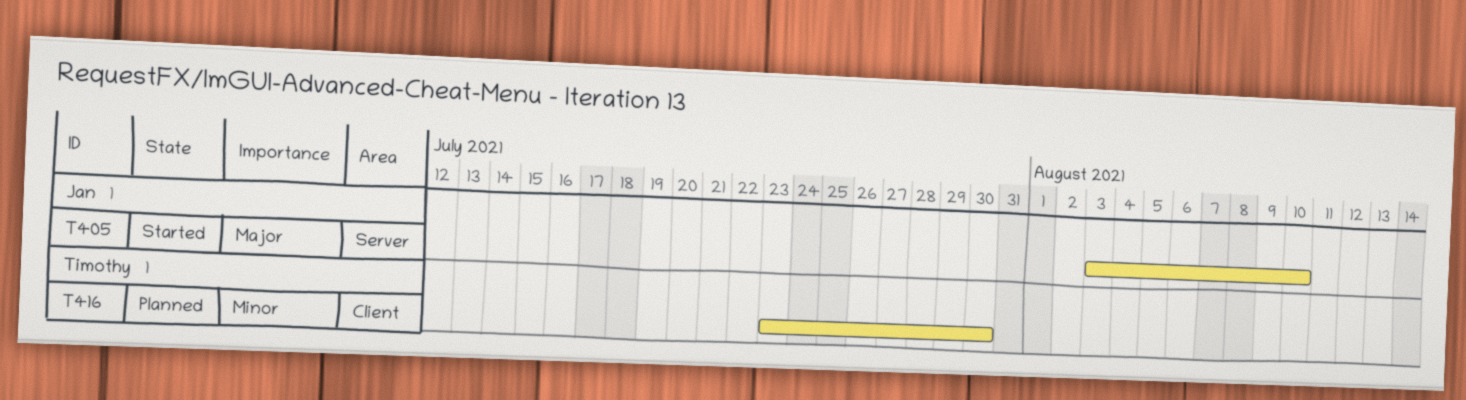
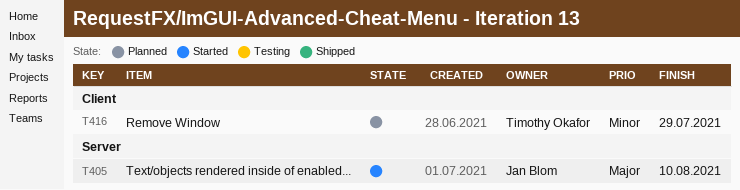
T416, due: Jul 30 -> Jul 29

